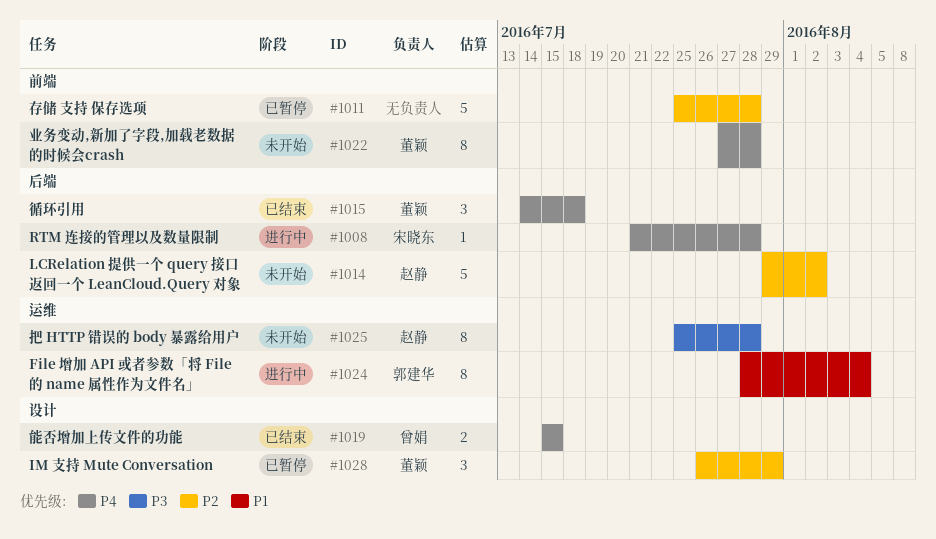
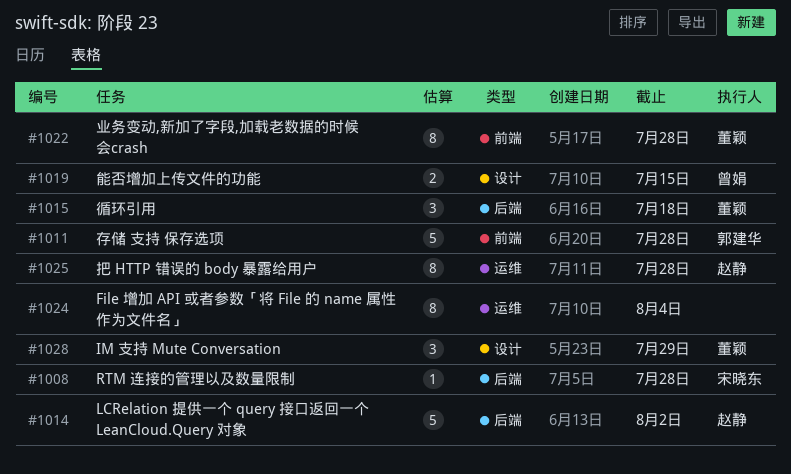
#1011, owner: none -> 郭建华
#1024, owner: 郭建华 -> none

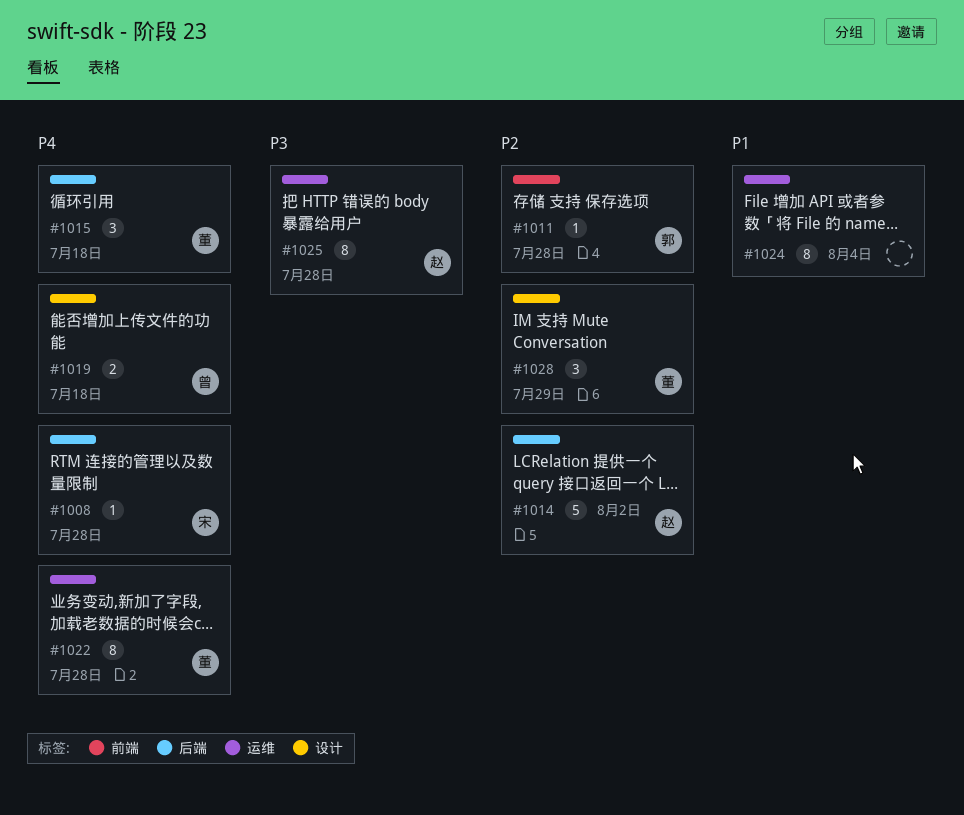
#1011, estimate: 5 -> 1
#1019, due: Jul 15 -> Jul 18
#1022, label: 前端 -> 运维

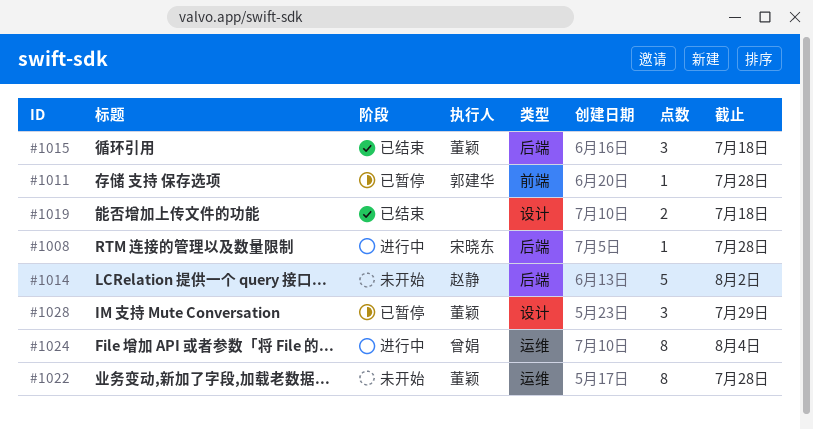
#1019, owner: 曾娟 -> none
#1024, owner: none -> 曾娟
#1025: present -> none

